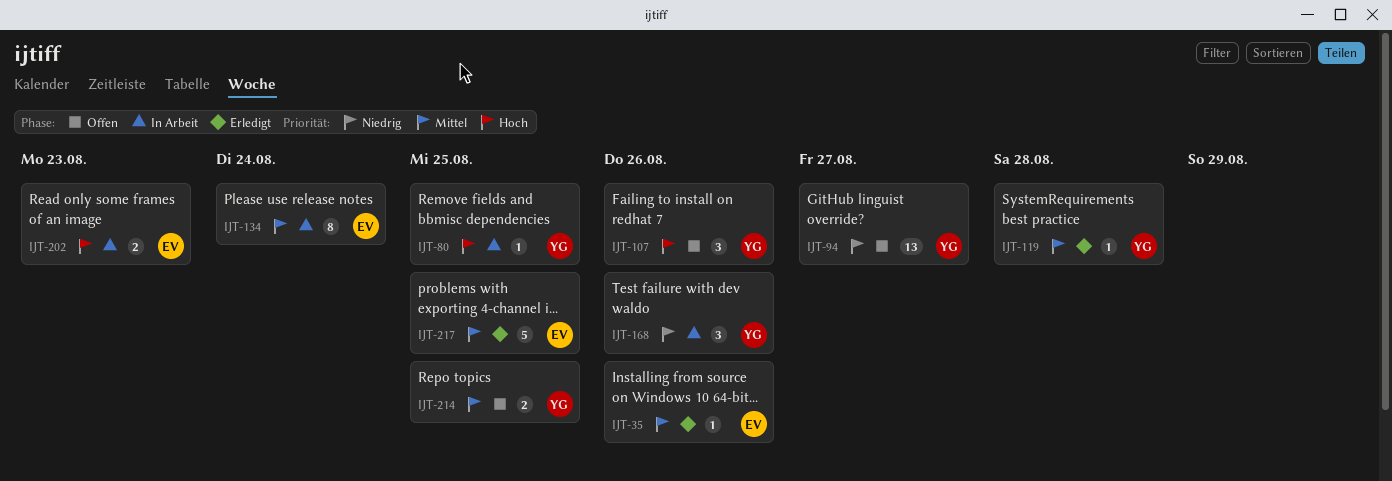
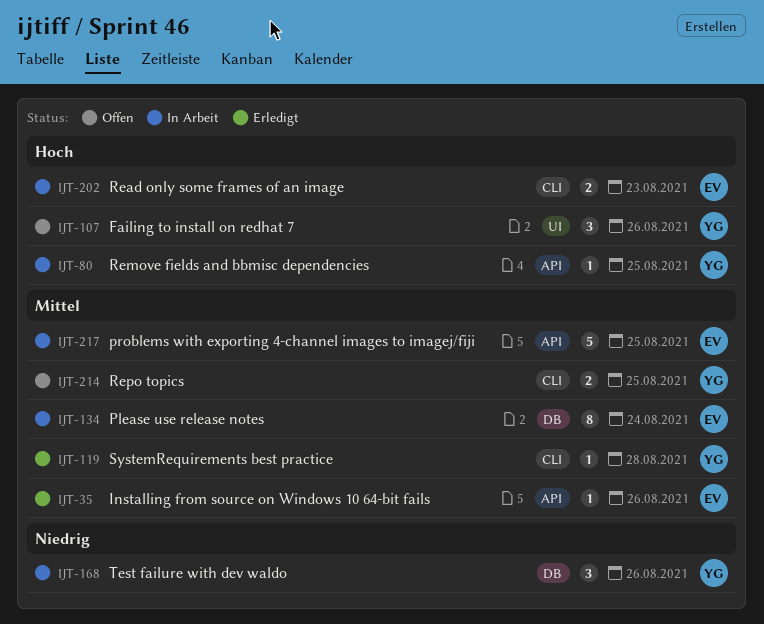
IJT-94: present -> none
IJT-217, status: Erledigt -> In Arbeit

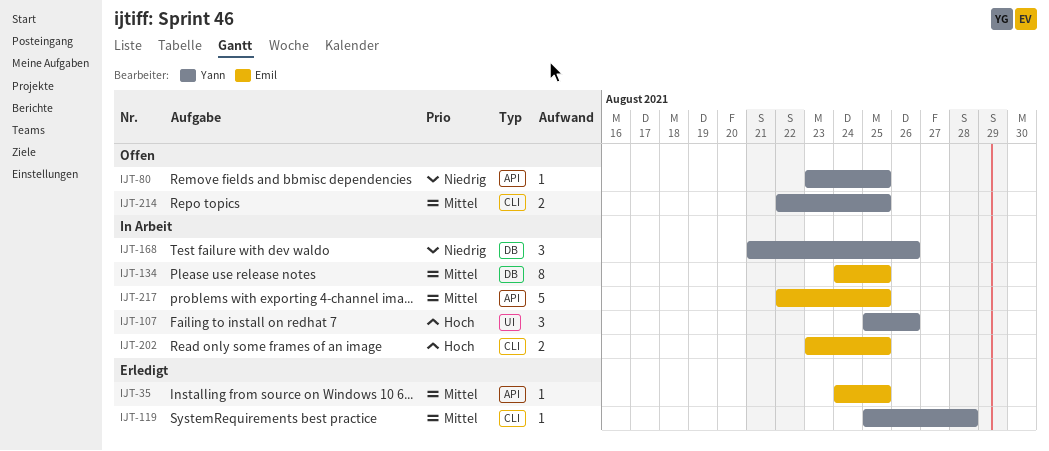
IJT-35, due: Aug 26 -> Aug 25
IJT-80, status: In Arbeit -> Offen
IJT-80, priority: Hoch -> Niedrig
IJT-107, status: Offen -> In Arbeit
IJT-134, due: Aug 24 -> Aug 25
IJT-202, due: Aug 23 -> Aug 25

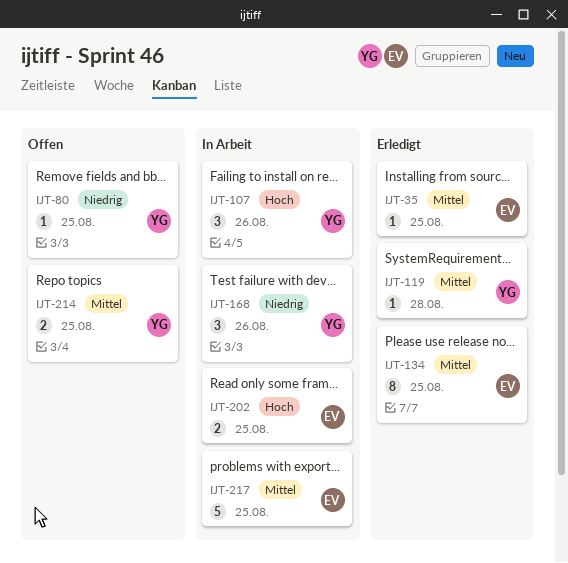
IJT-134, status: In Arbeit -> Erledigt

